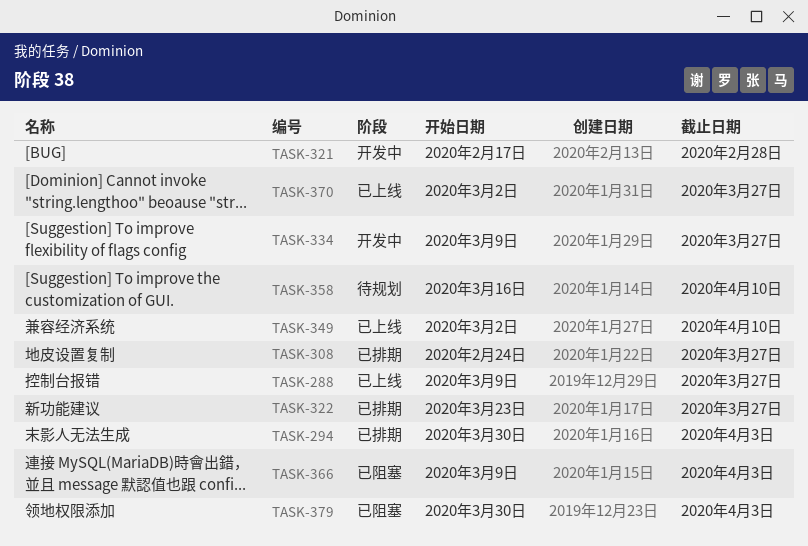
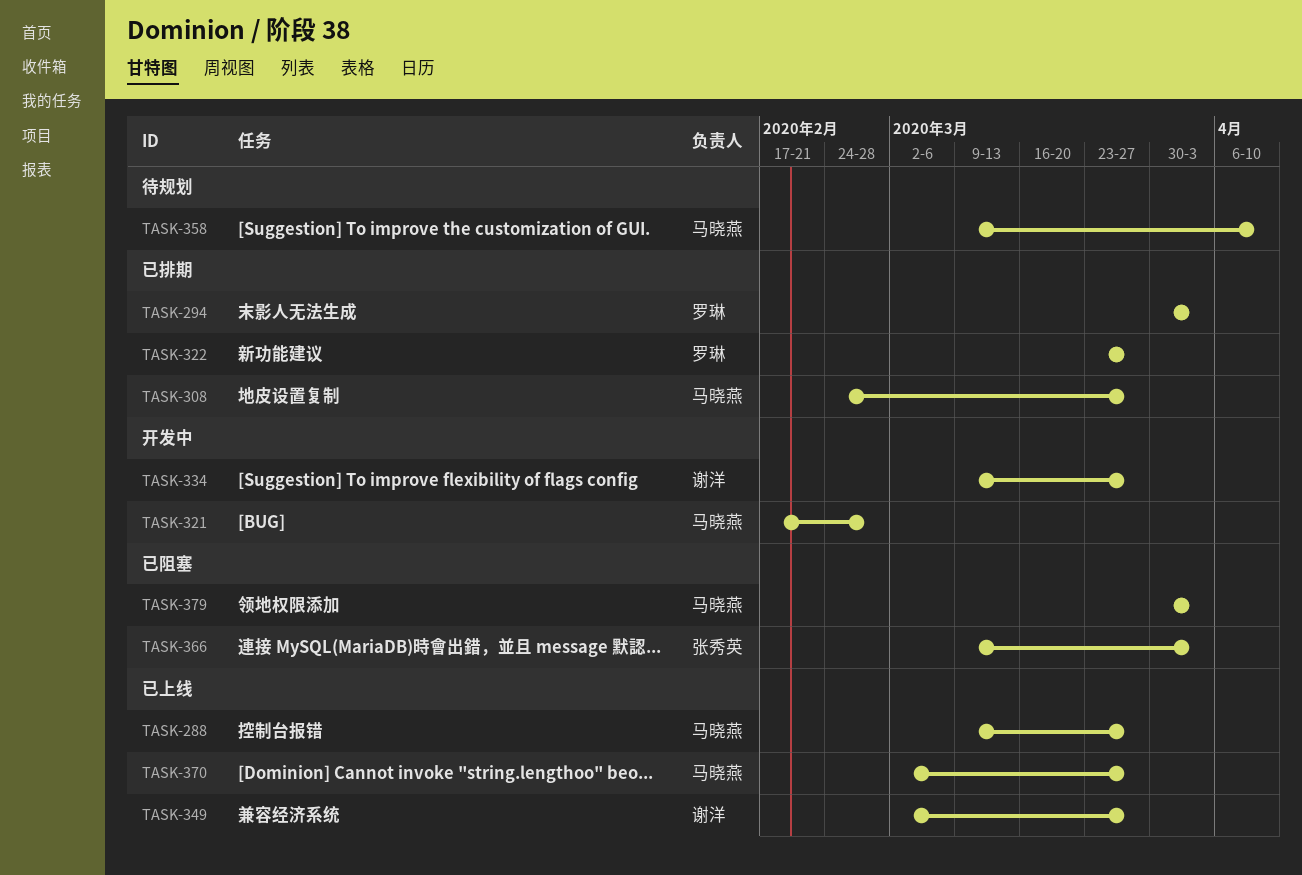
TASK-349, due: Apr 10 -> Mar 27
TASK-358, start: Mar 16 -> Mar 9

